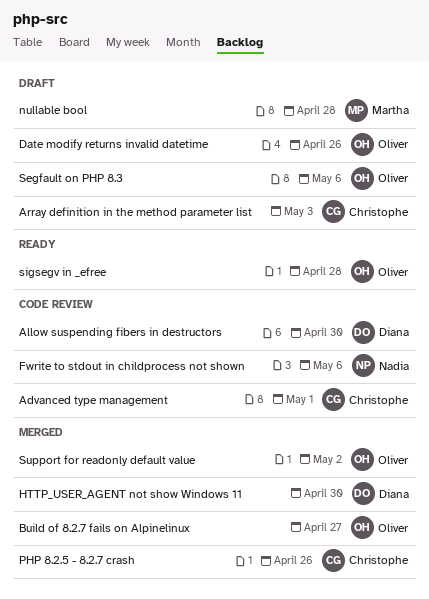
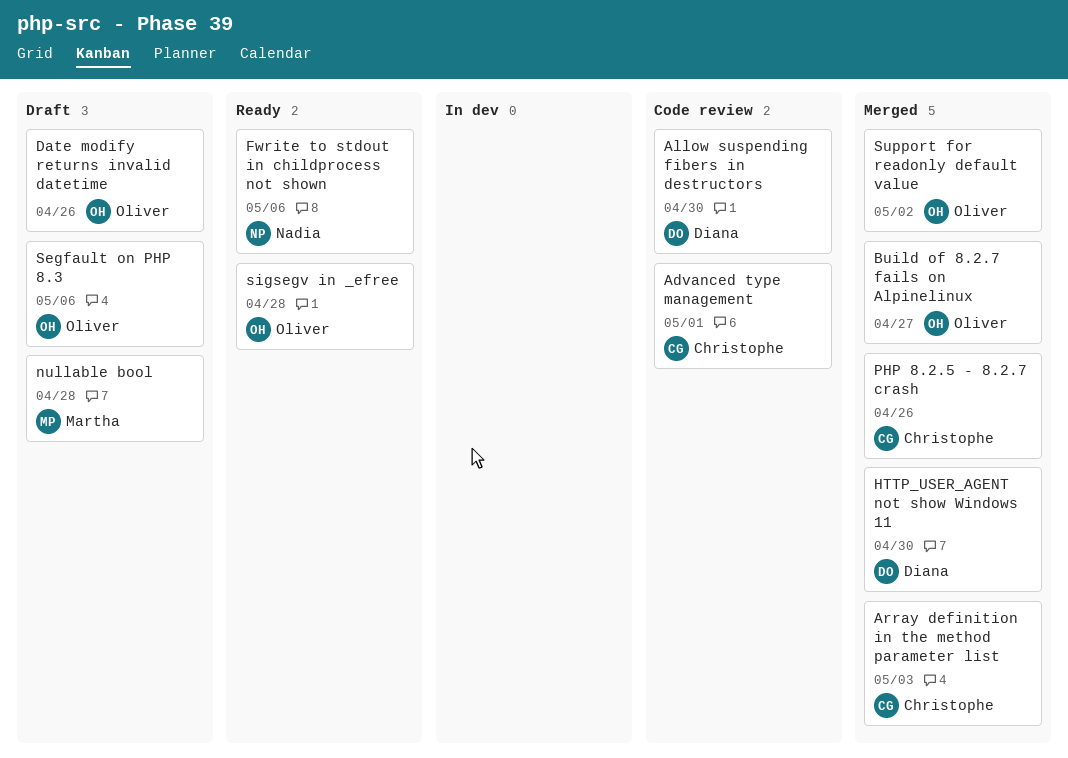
Array definition in the method parameter list, status: Draft -> Merged
Fwrite to stdout in childprocess not shown, status: Code review -> Ready

